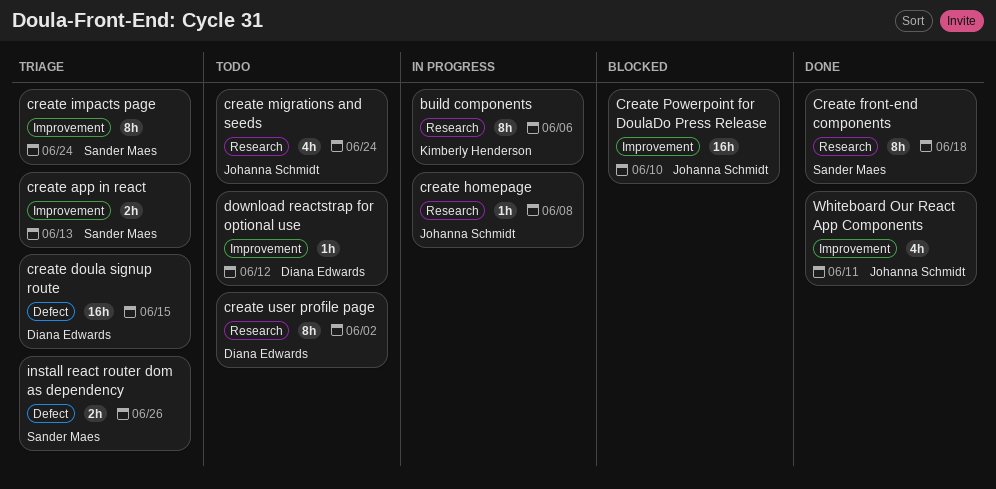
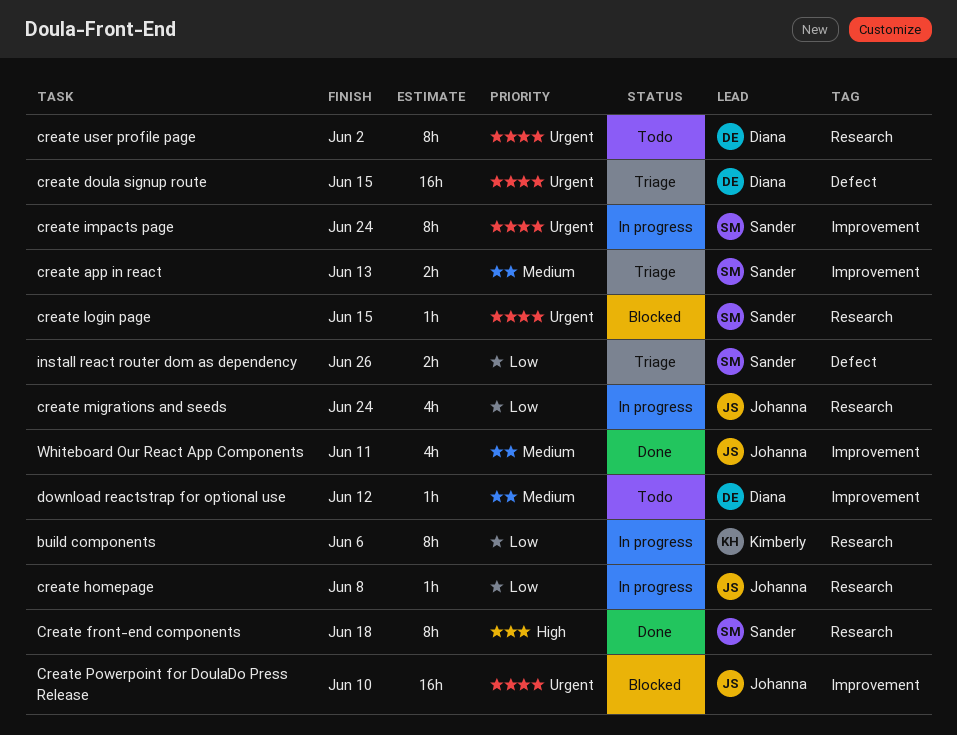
create impacts page, status: Triage -> In progress
create login page: none -> present
create migrations and seeds, status: Todo -> In progress

